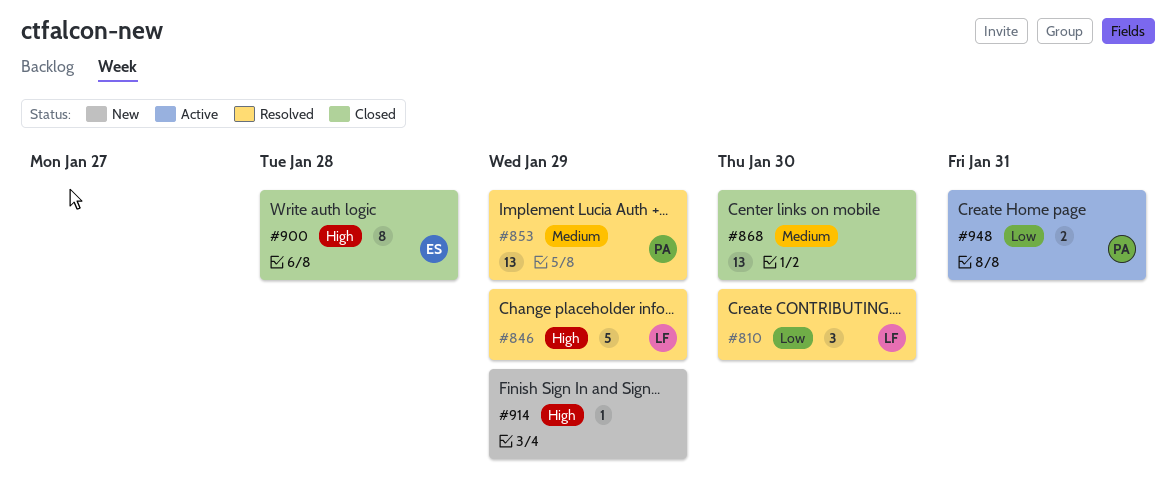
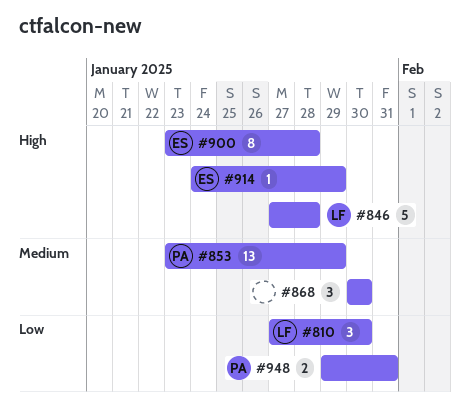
#846, due: Jan 29 -> Jan 28
#868, estimate: 13 -> 3
#914, owner: none -> ES

